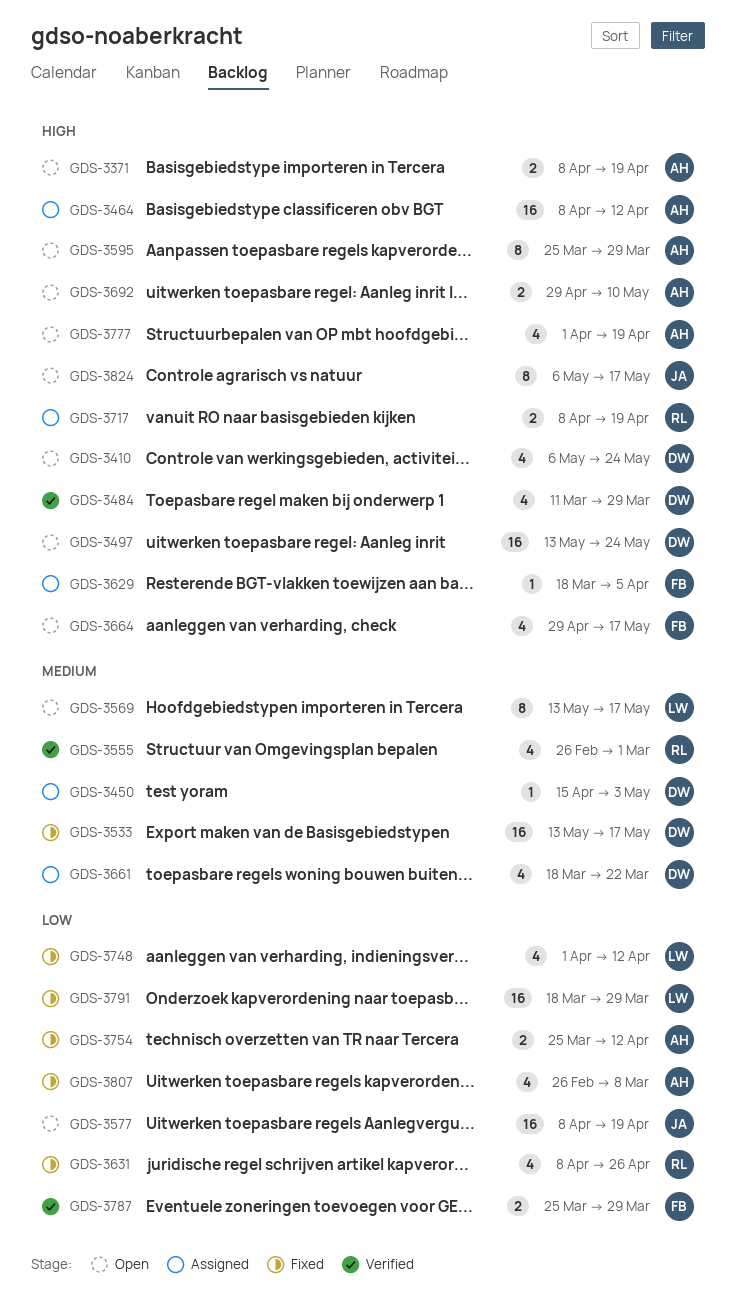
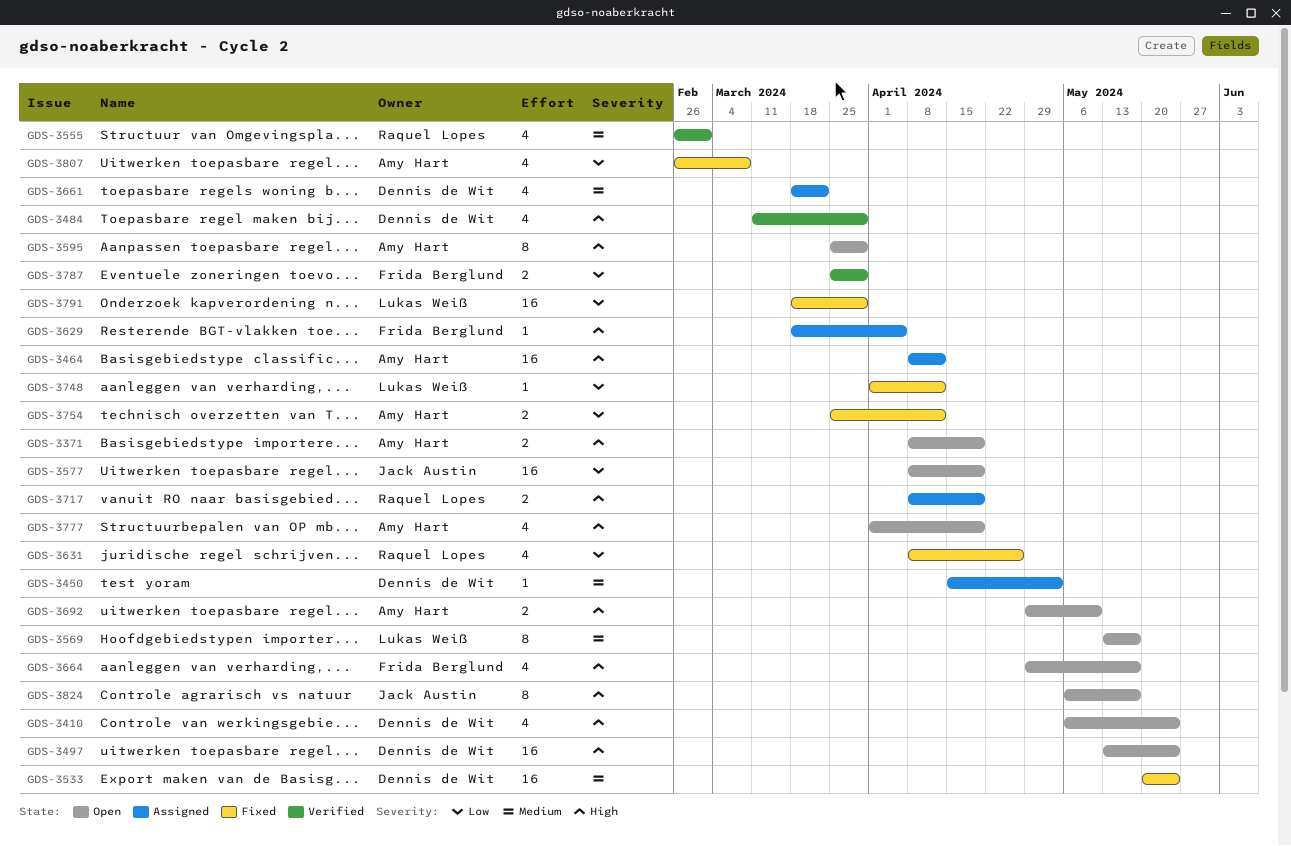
GDS-3533, start: May 13 -> May 20
GDS-3533, due: May 17 -> May 24
GDS-3748, estimate: 4 -> 1

